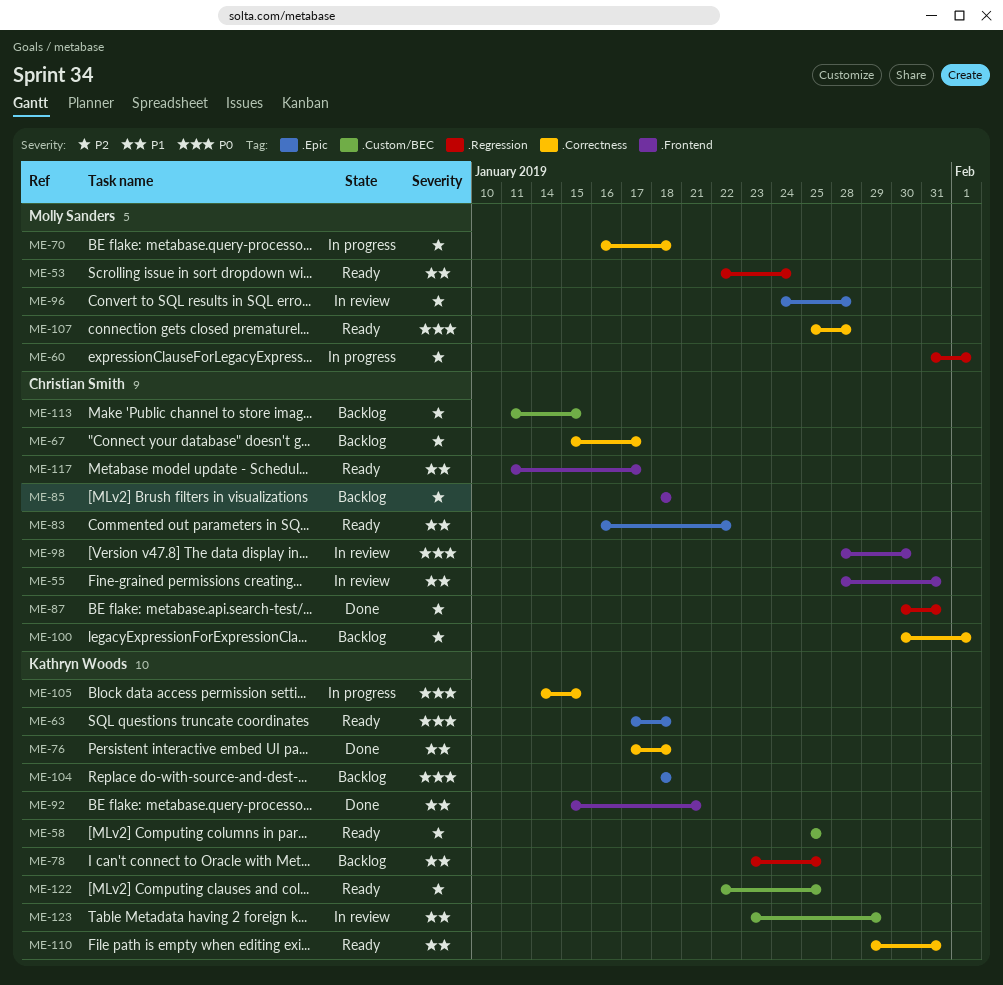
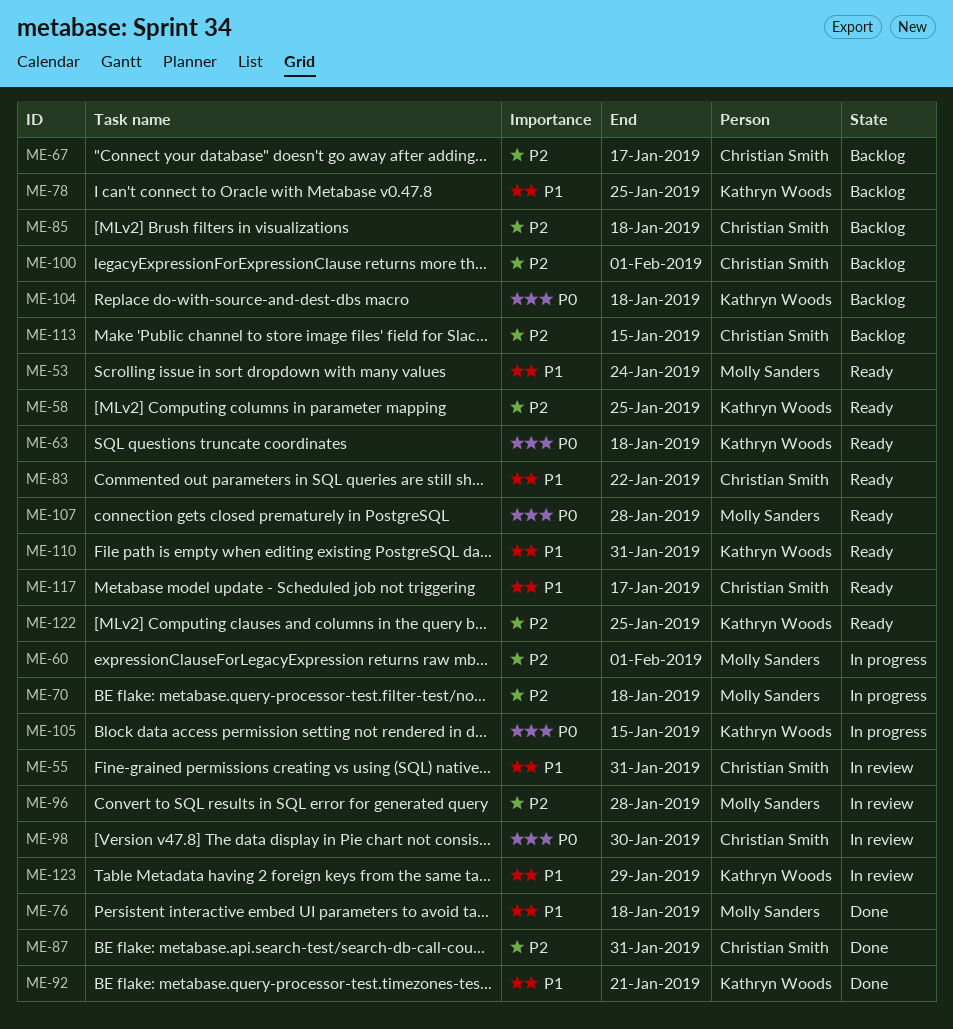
ME-76, owner: Kathryn Woods -> Molly Sanders

